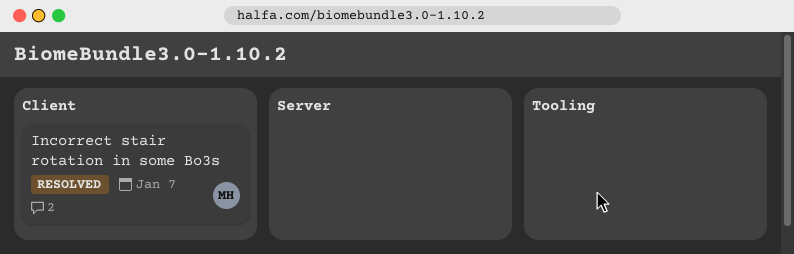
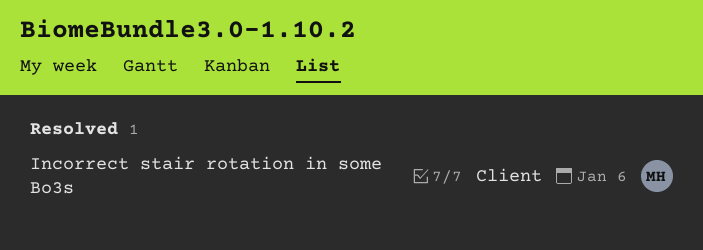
Incorrect stair rotation in some Bo3s, due: Jan 7 -> Jan 6

